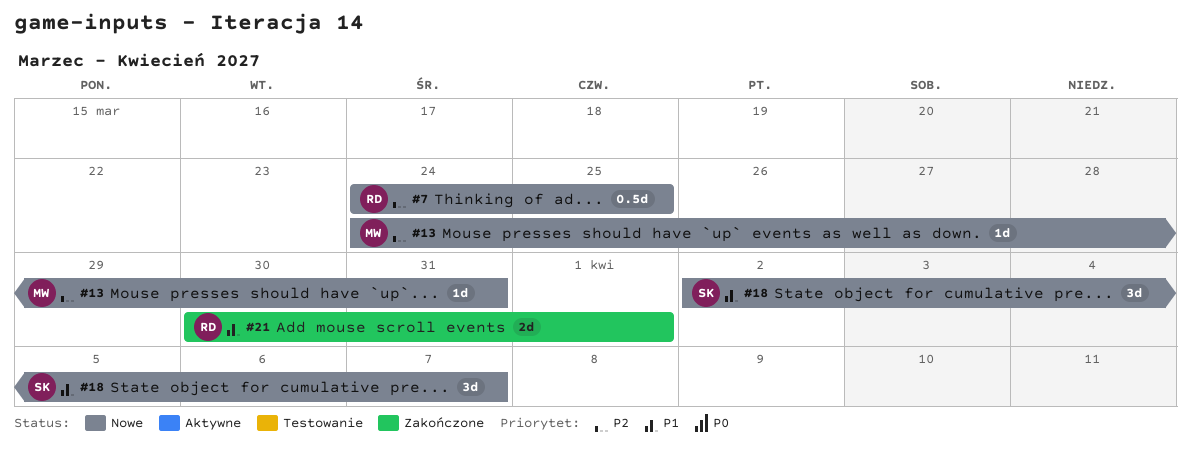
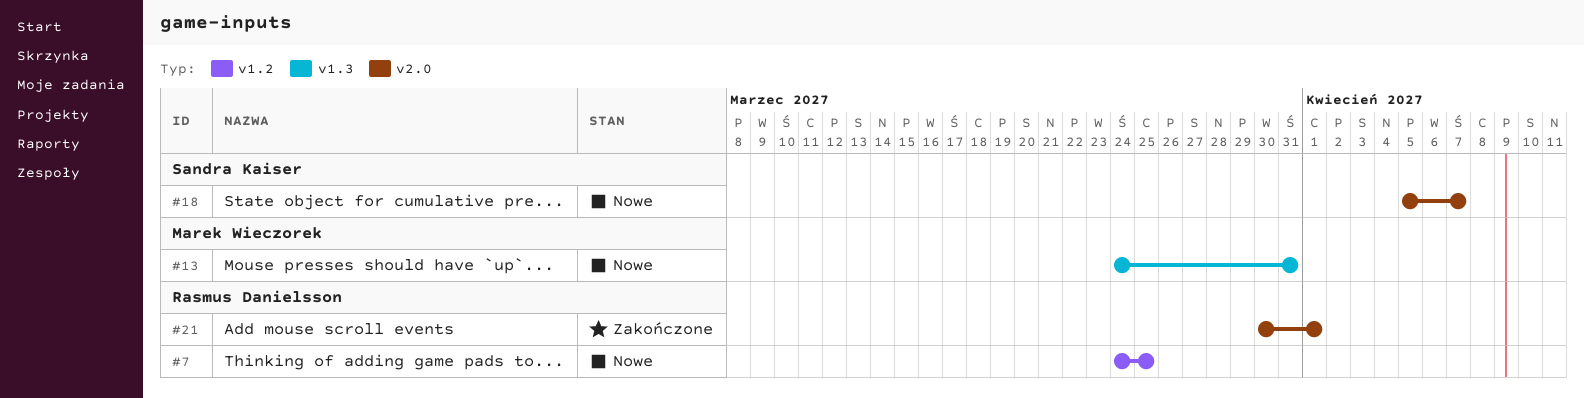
#18, start: Apr 2 -> Apr 5

